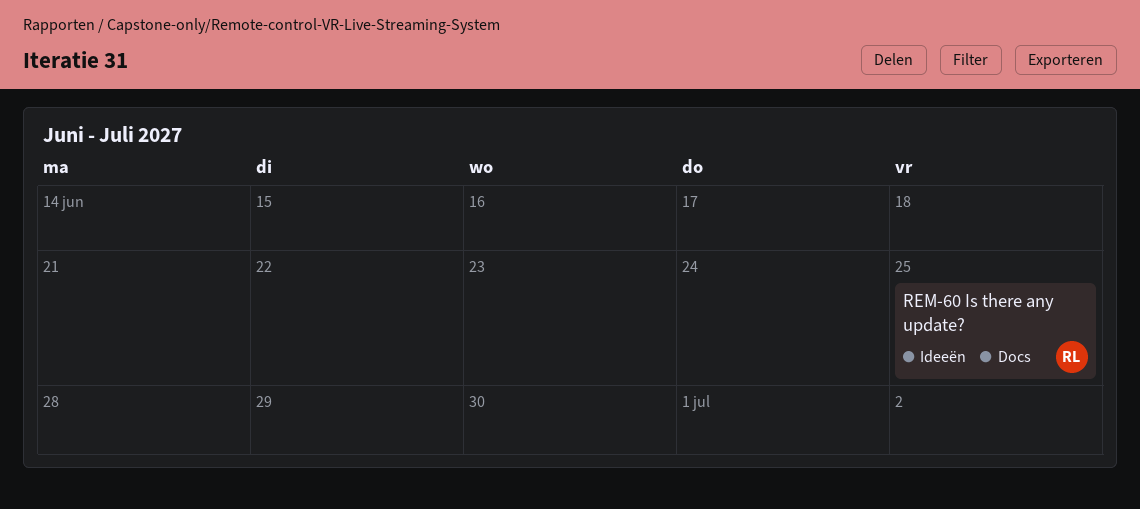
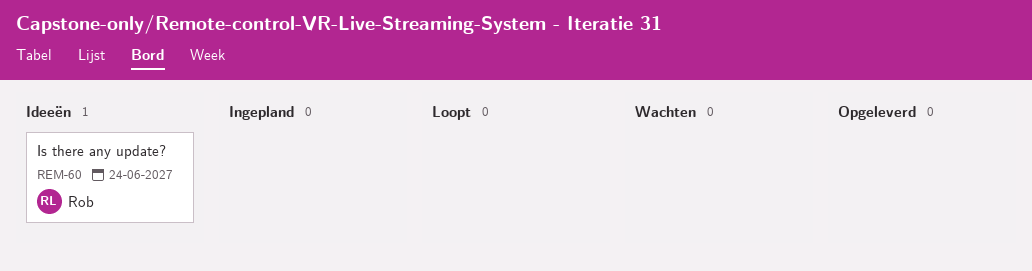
REM-60, due: Jun 25 -> Jun 24

